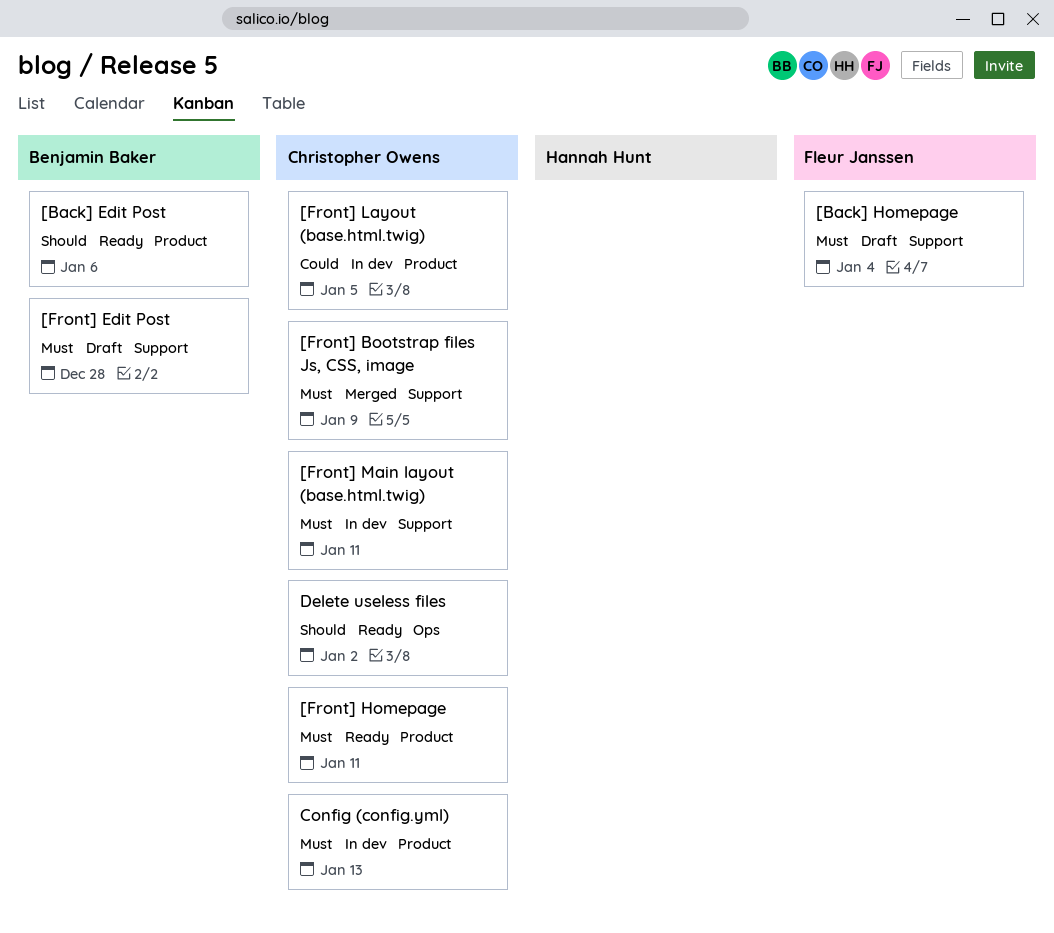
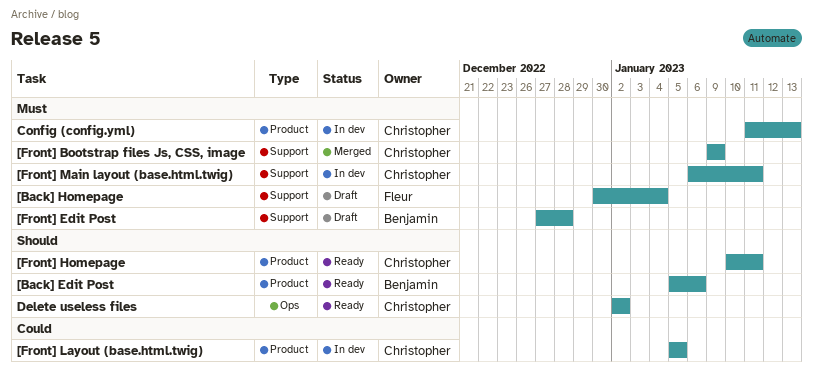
[Front] Homepage, priority: Must -> Should

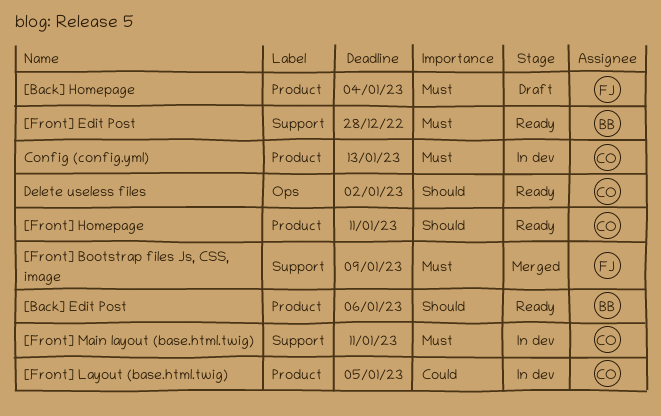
[Back] Homepage, label: Support -> Product
[Front] Bootstrap files Js, CSS, image, owner: Christopher -> Fleur
[Front] Edit Post, status: Draft -> Ready

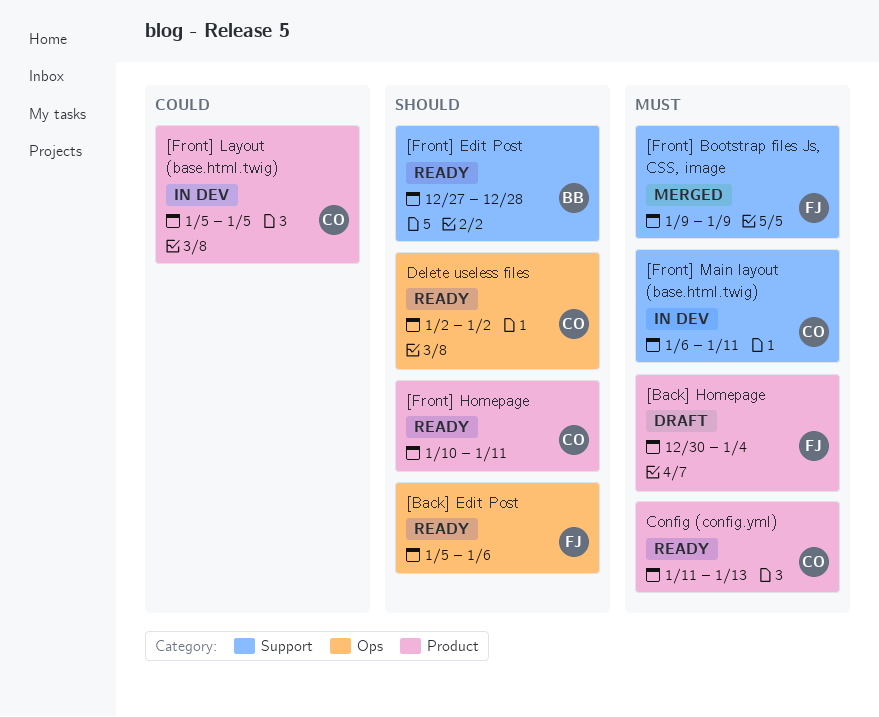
[Back] Edit Post, owner: BB -> FJ
[Back] Edit Post, label: Product -> Ops
[Front] Edit Post, priority: Must -> Should
Config (config.yml), status: In dev -> Ready

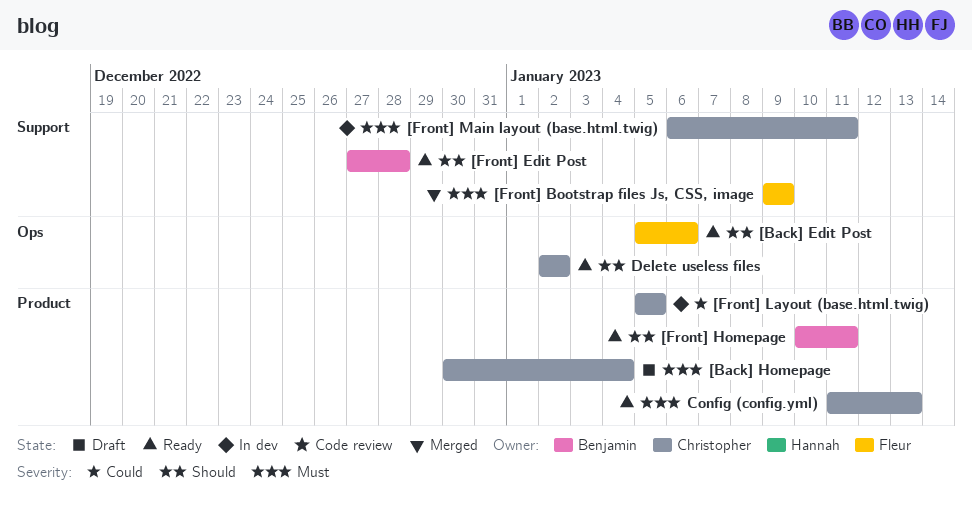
[Back] Homepage, owner: Fleur -> Christopher
[Front] Homepage, owner: Christopher -> Benjamin

